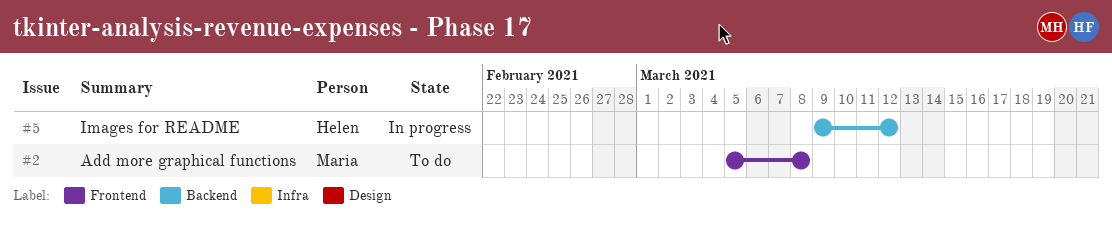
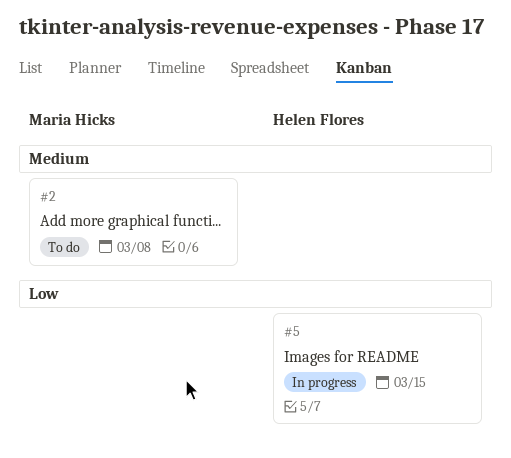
#5, due: Mar 12 -> Mar 15

